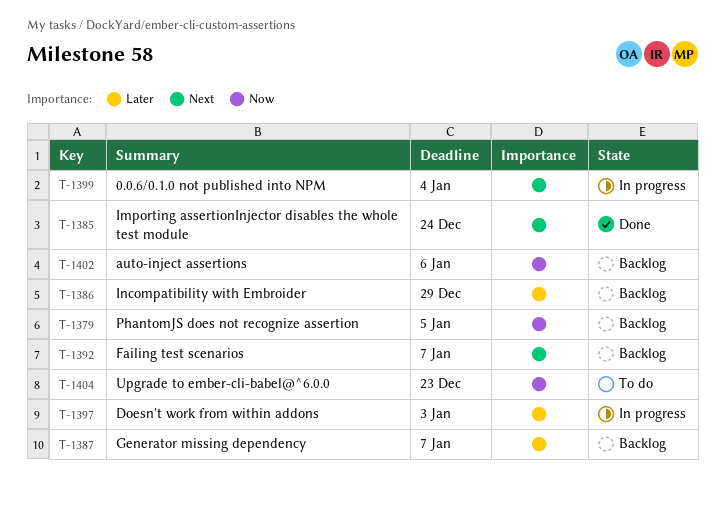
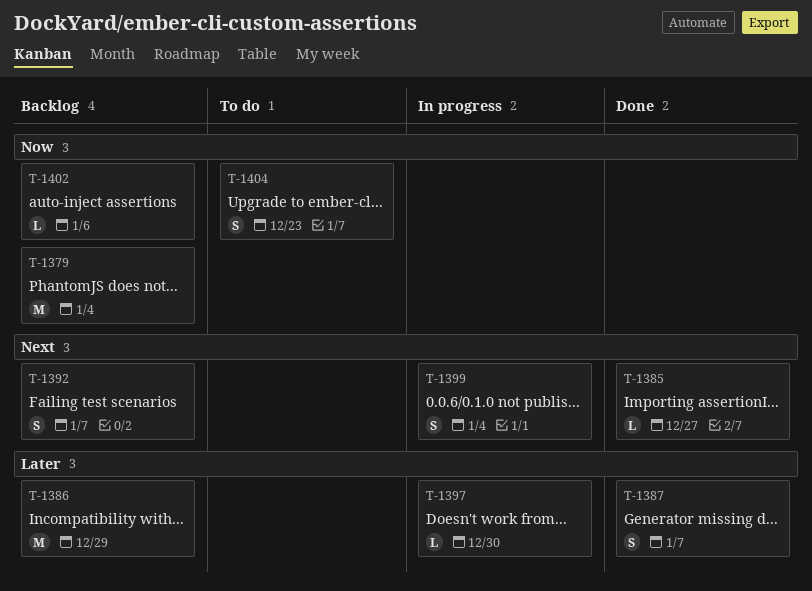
T-1379, due: Jan 5 -> Jan 4
T-1385, due: Dec 24 -> Dec 27
T-1387, status: Backlog -> Done
T-1397, due: Jan 3 -> Dec 30

